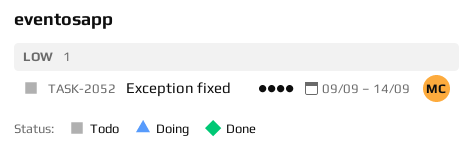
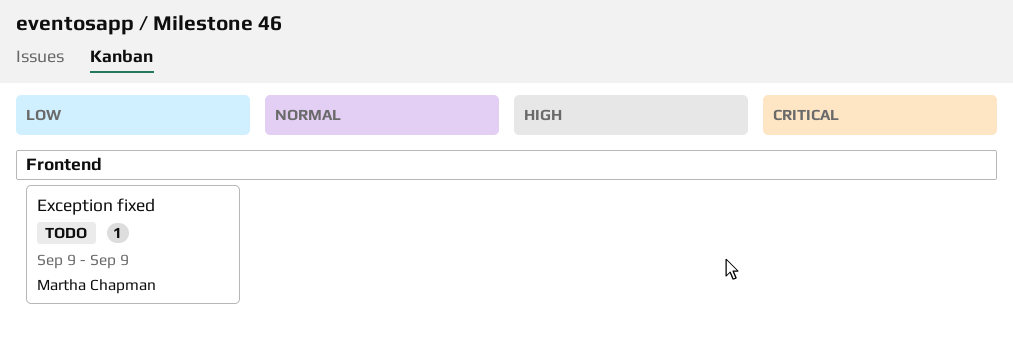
Exception fixed, estimate: 4 -> 1
Exception fixed, due: Sep 14 -> Sep 9

